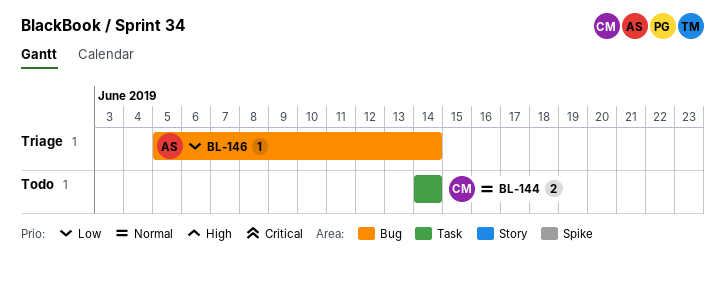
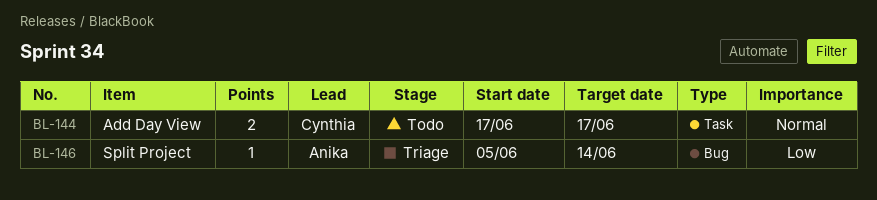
BL-144, start: Jun 14 -> Jun 17
BL-144, due: Jun 14 -> Jun 17

